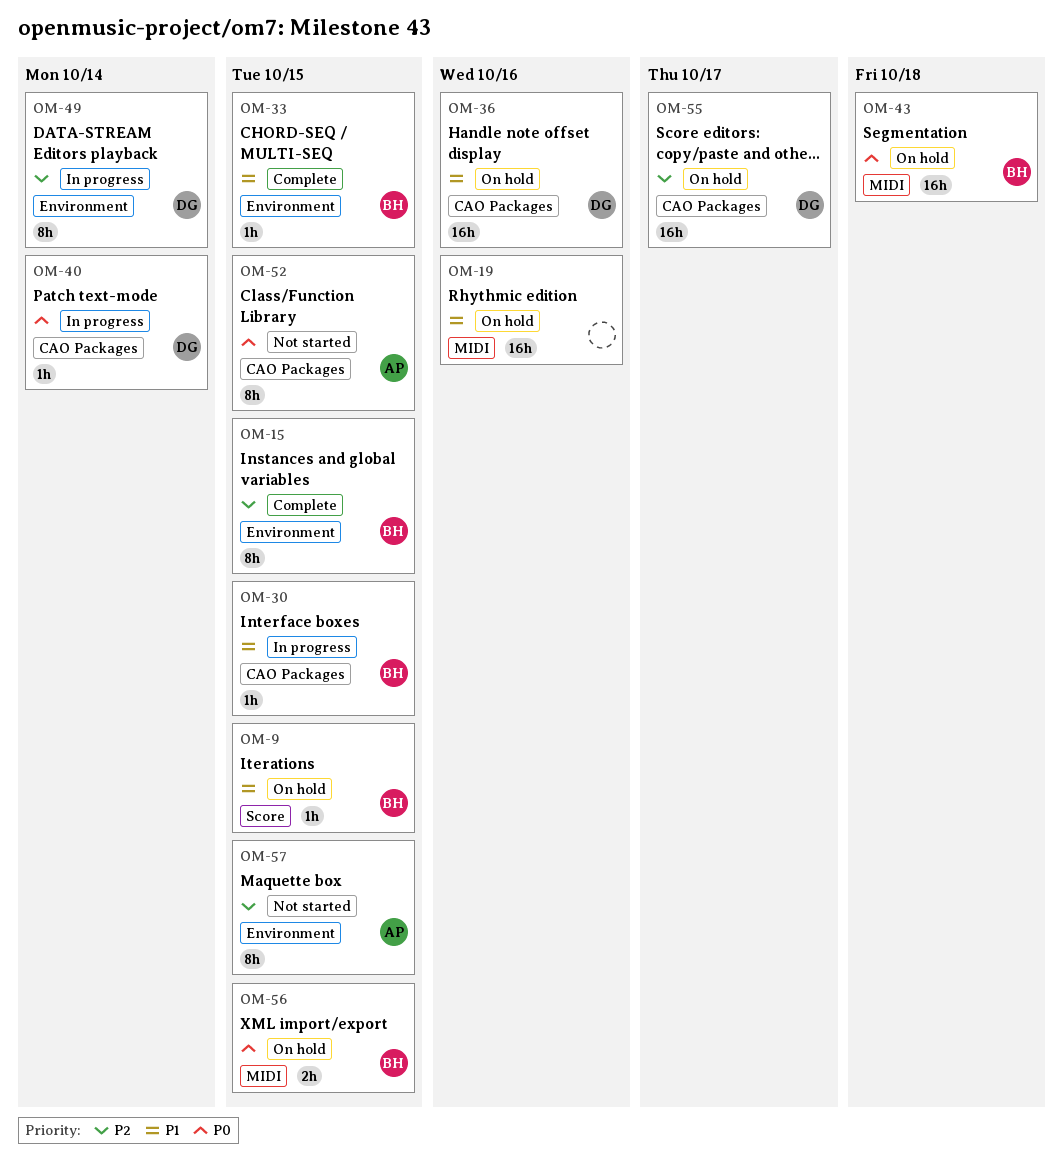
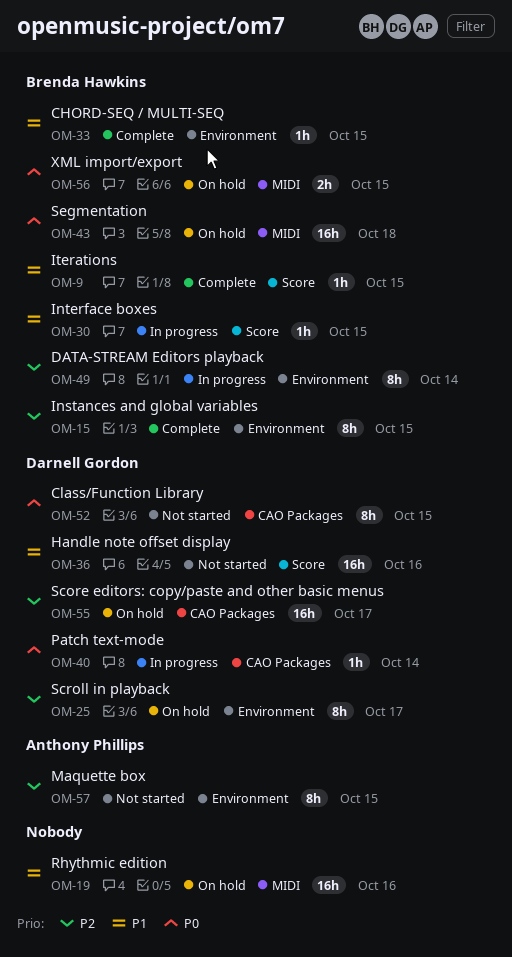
OM-9, status: On hold -> Complete
OM-25: none -> present
OM-30, label: CAO Packages -> Score
OM-36, status: On hold -> Not started
OM-36, label: CAO Packages -> Score
OM-49, owner: Darnell Gordon -> Brenda Hawkins
OM-52, owner: Anthony Phillips -> Darnell Gordon

